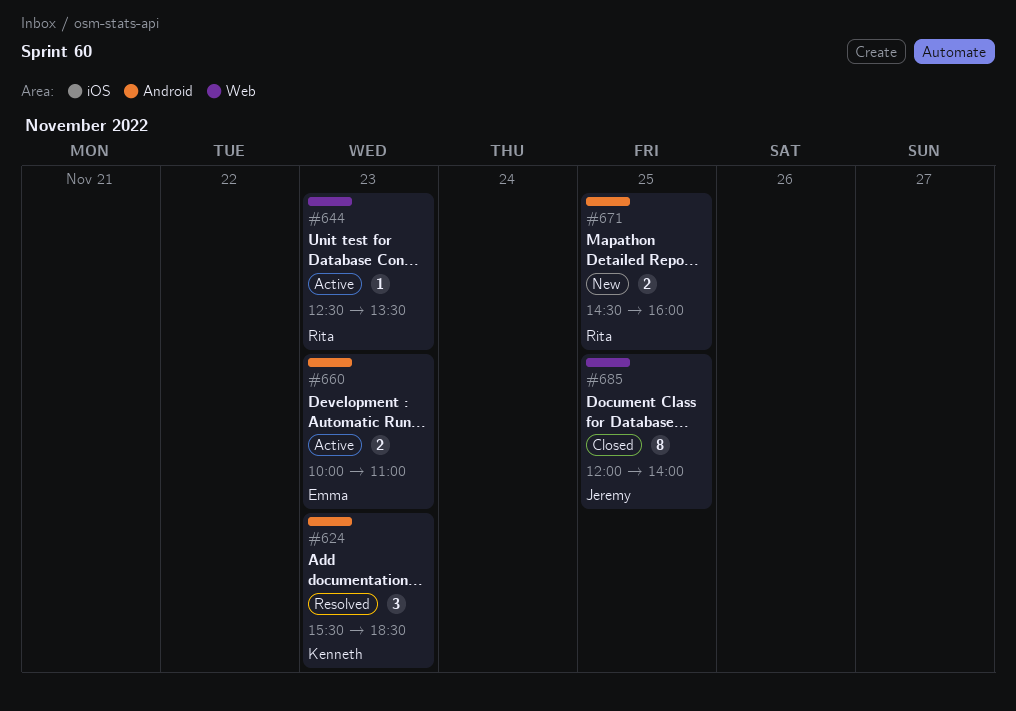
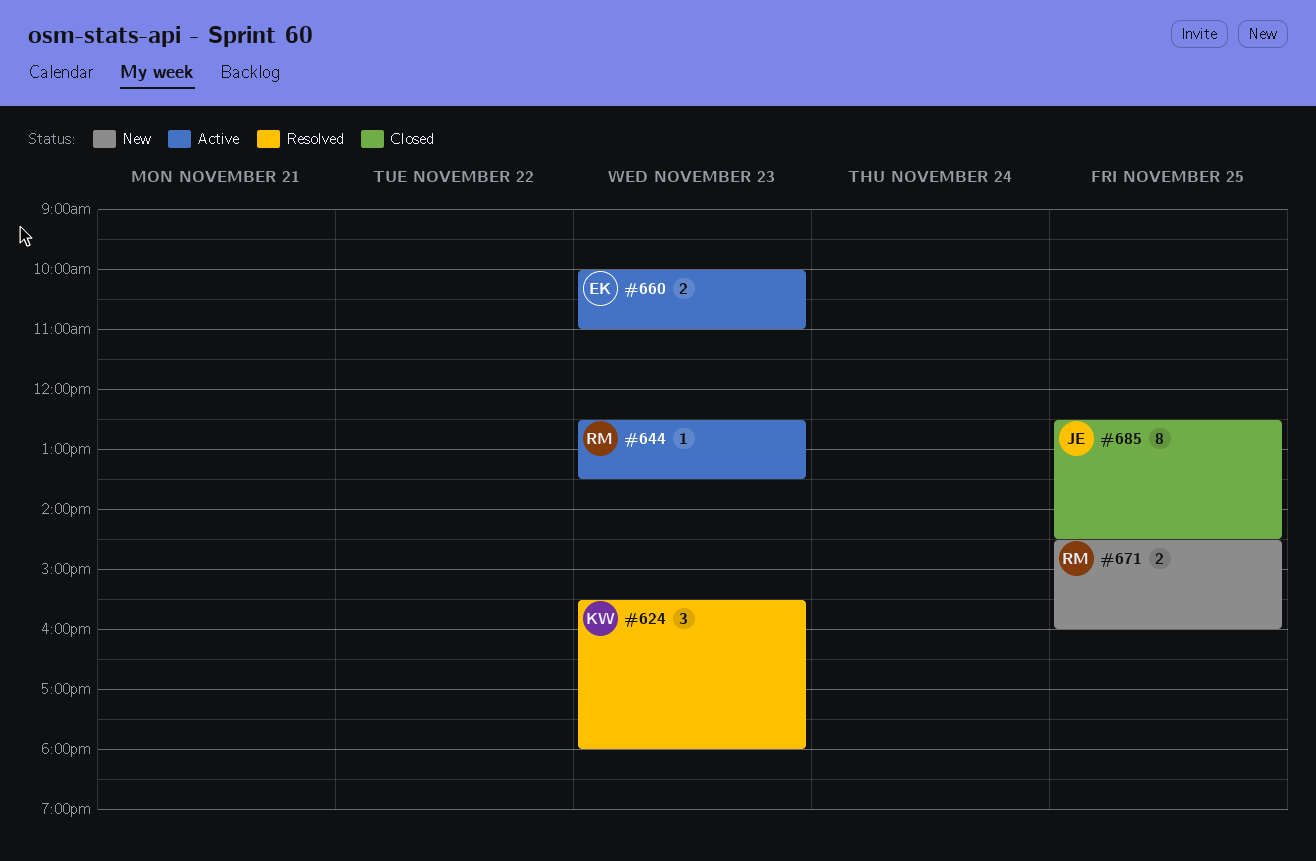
#624, ends: 18:30 -> 18:00
#685, begins: 12:00 -> 12:30
#685, ends: 14:00 -> 14:30

